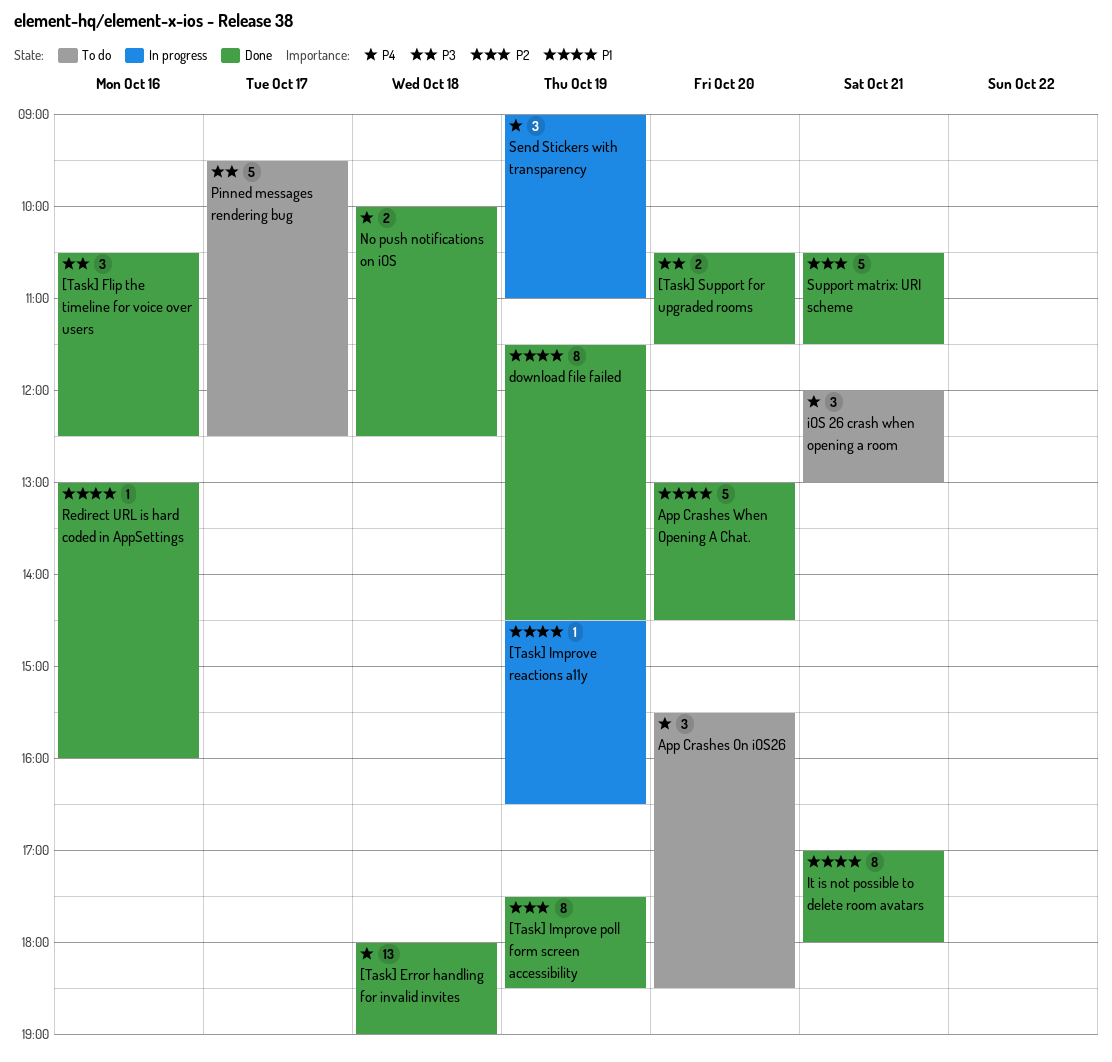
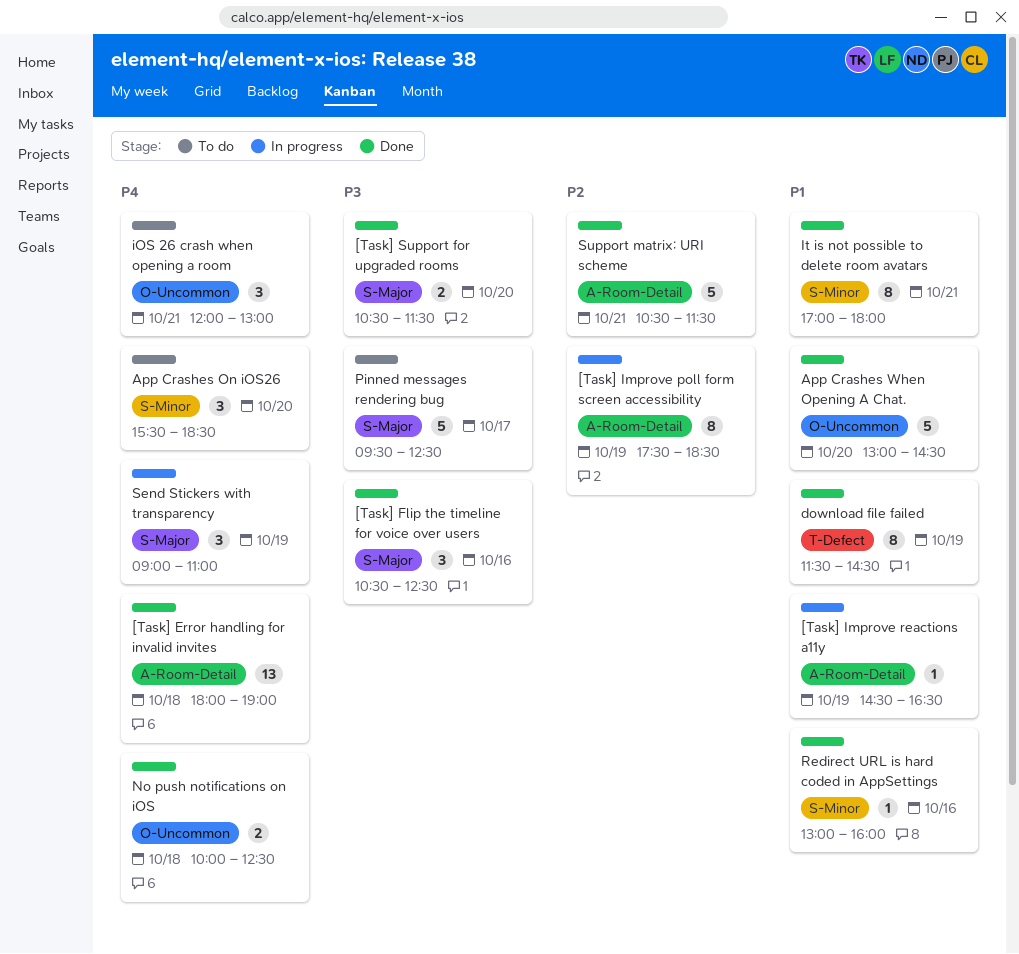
[Task] Improve poll form screen accessibility, status: Done -> In progress

